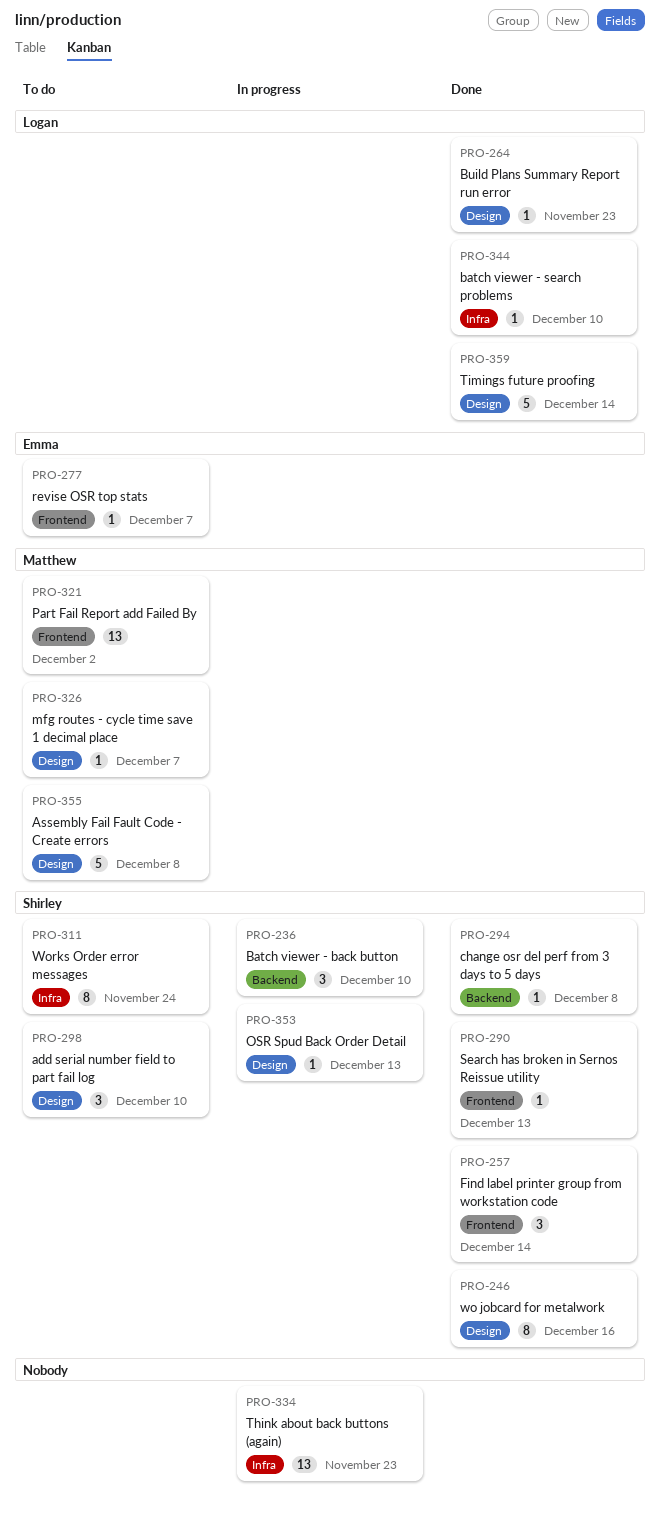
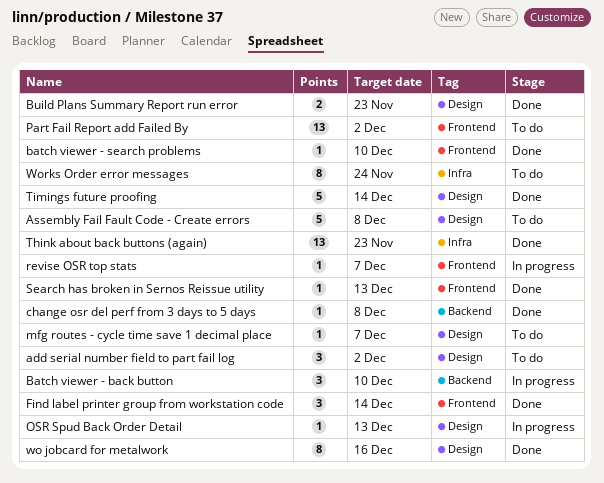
add serial number field to part fail log, due: Dec 10 -> Dec 2
batch viewer - search problems, label: Infra -> Frontend
Build Plans Summary Report run error, estimate: 1 -> 2
revise OSR top stats, status: To do -> In progress
Think about back buttons (again), status: In progress -> Done

